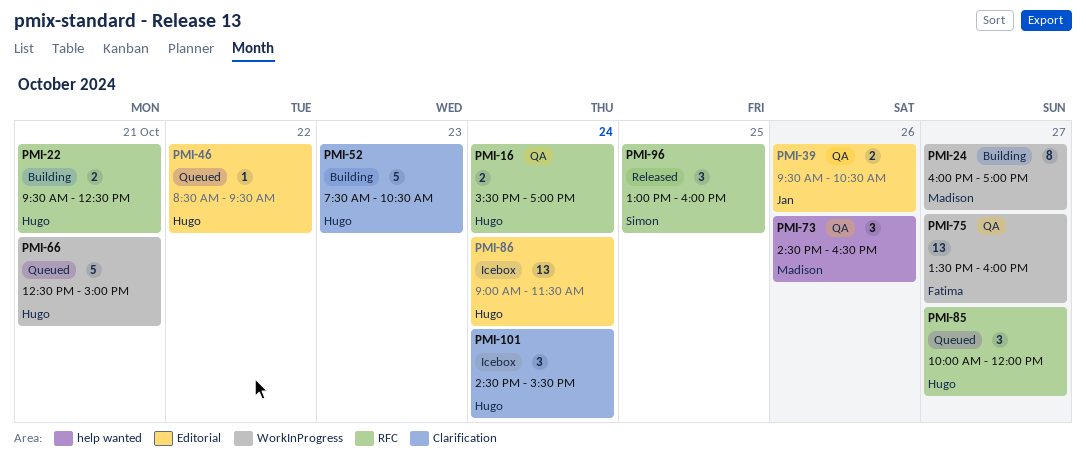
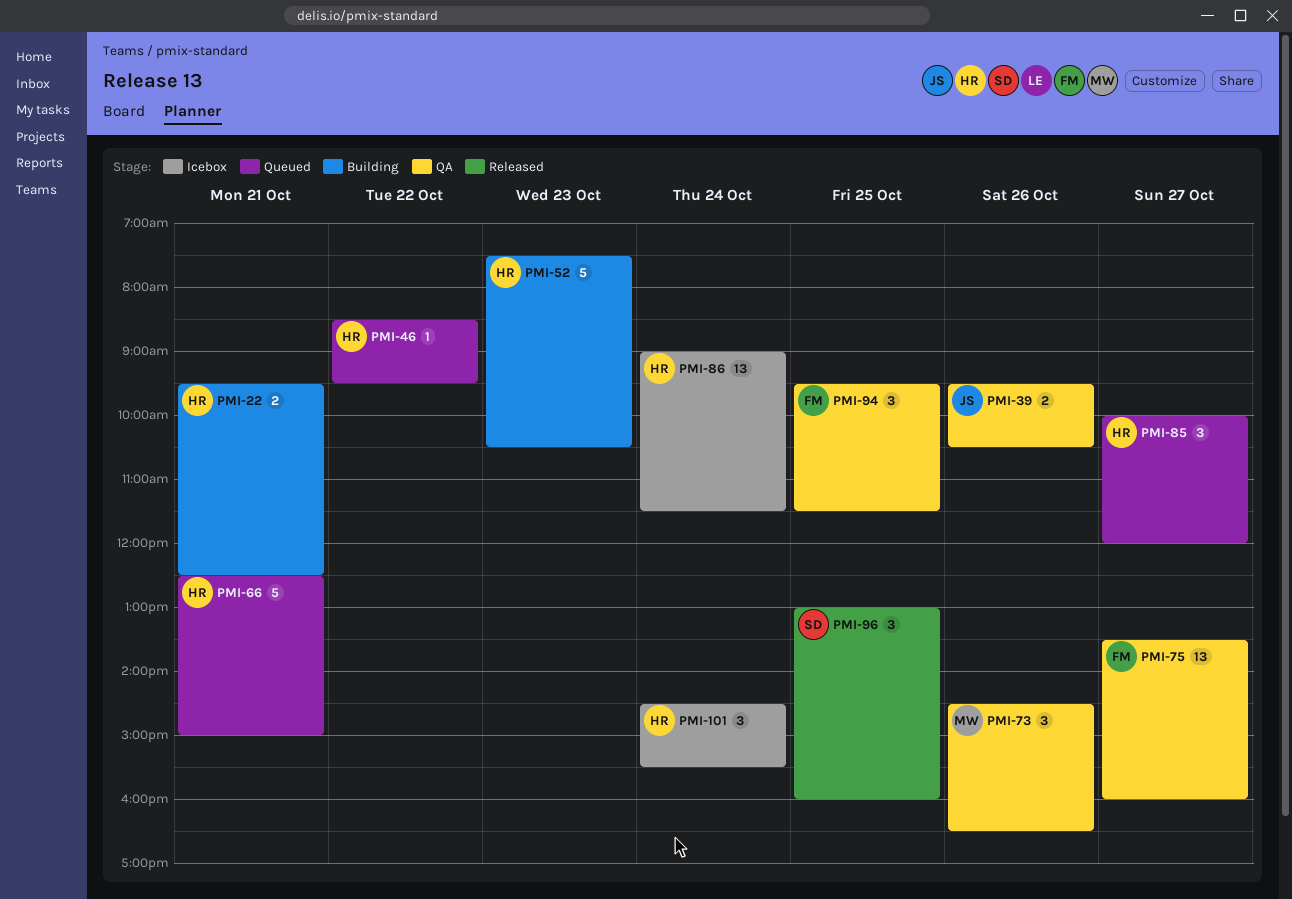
PMI-16: present -> none
PMI-24: present -> none
PMI-94: none -> present

